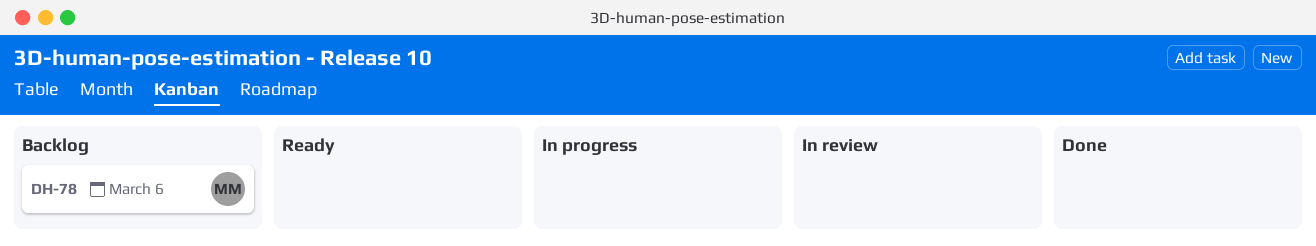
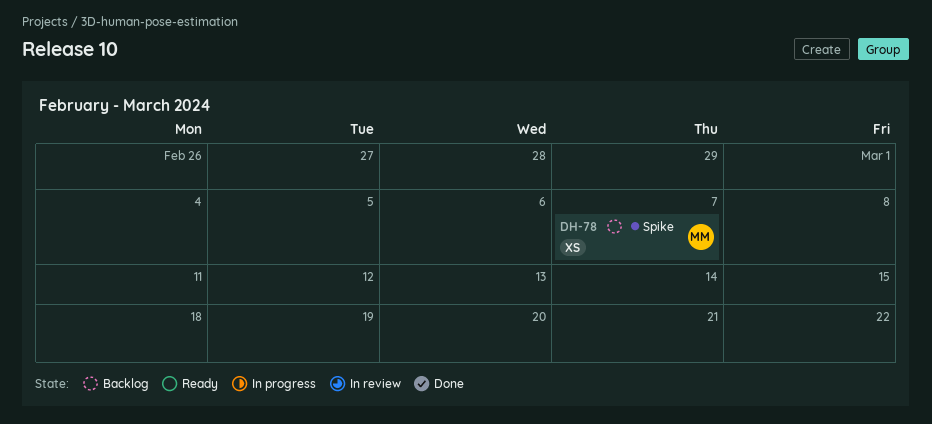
DH-78, due: Mar 6 -> Mar 7

